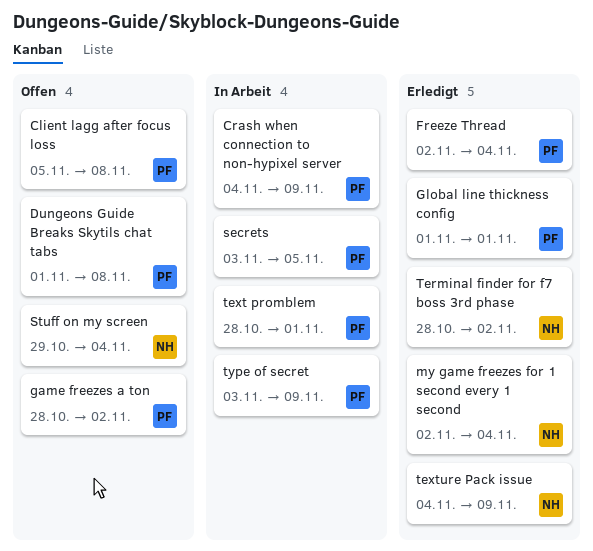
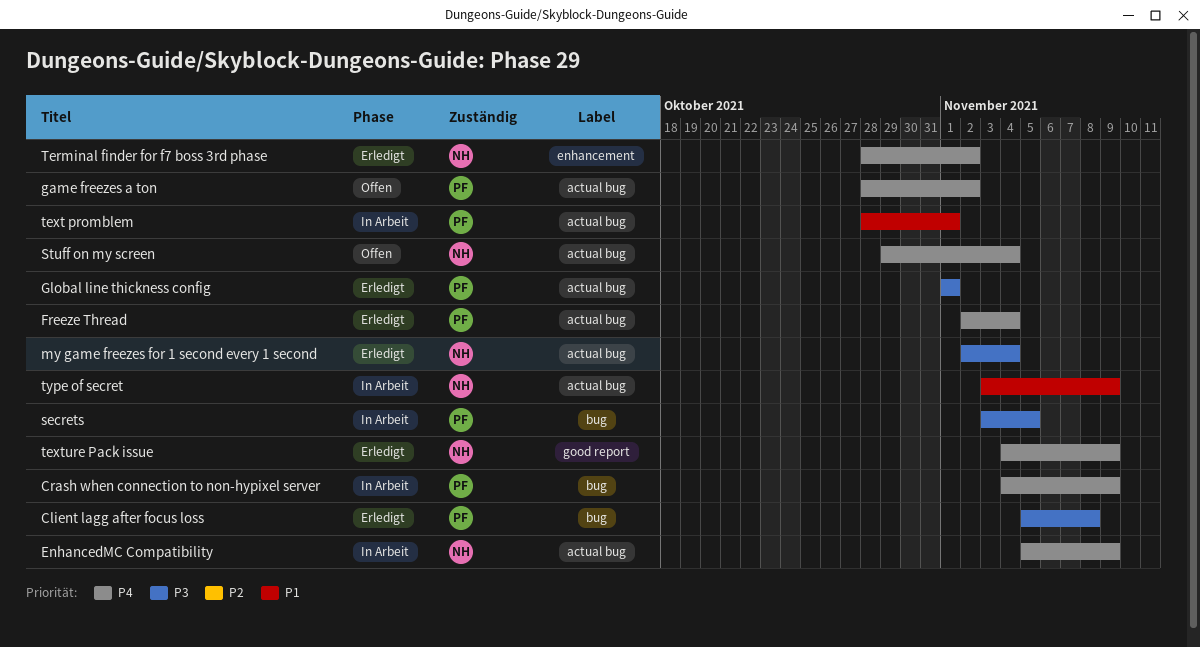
Client lagg after focus loss, status: Offen -> Erledigt
Dungeons Guide Breaks Skytils chat tabs: present -> none
EnhancedMC Compatibility: none -> present
type of secret, owner: PF -> NH

